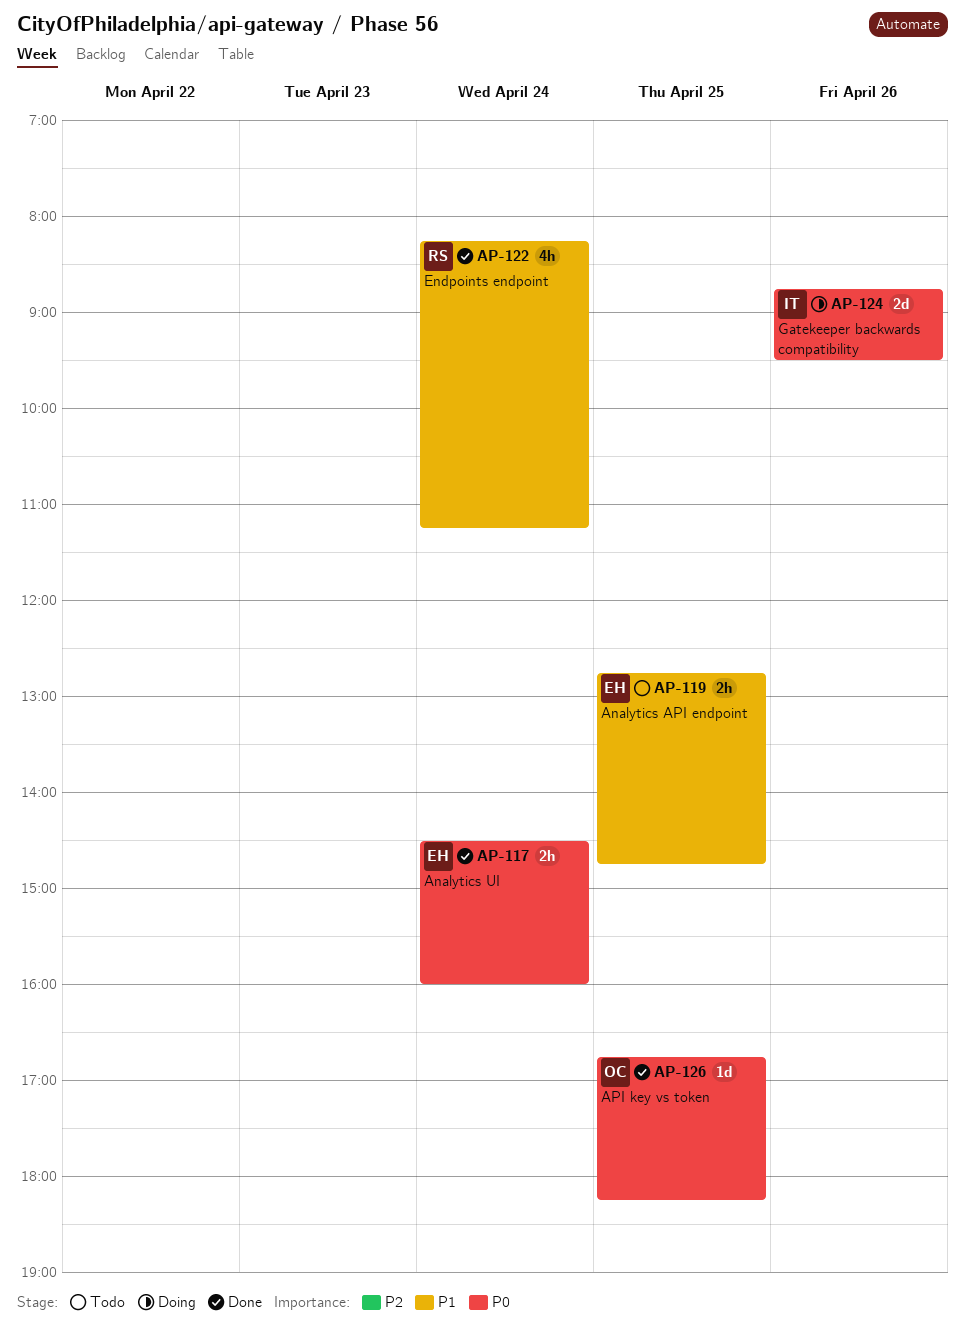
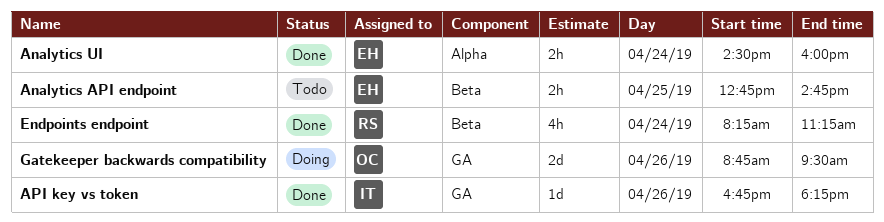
API key vs token, owner: OC -> IT
API key vs token, day: Apr 25 -> Apr 26
Gatekeeper backwards compatibility, owner: IT -> OC

